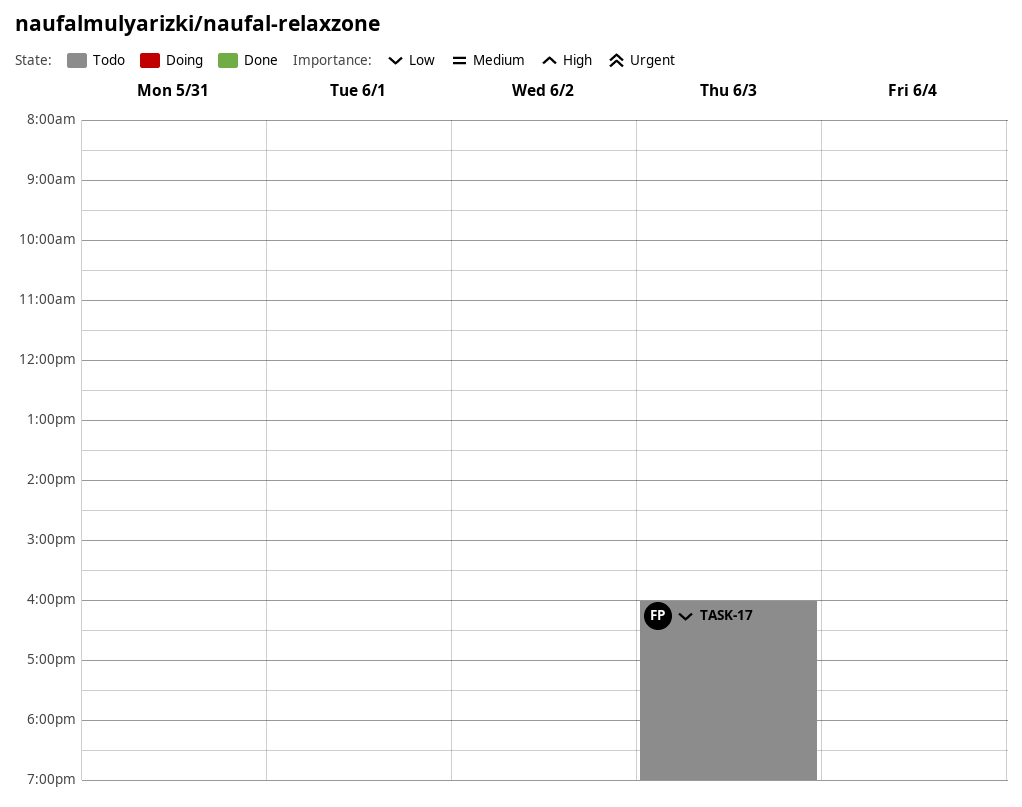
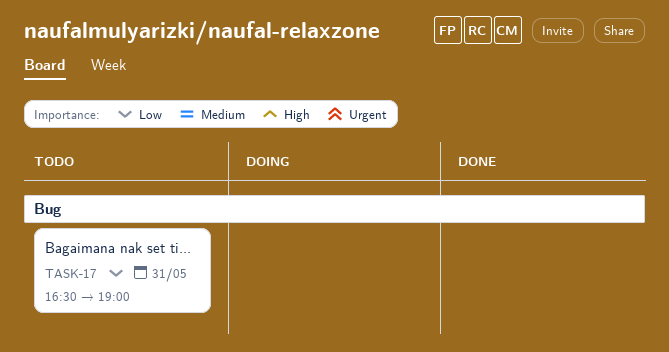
TASK-17, day: Jun 3 -> May 31
TASK-17, begins: 16:00 -> 16:30

